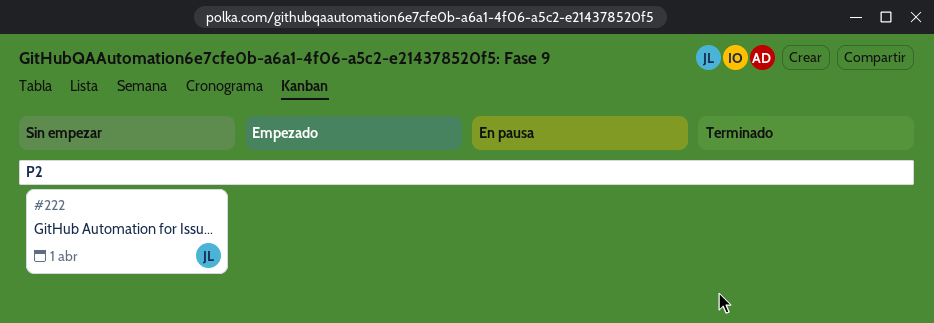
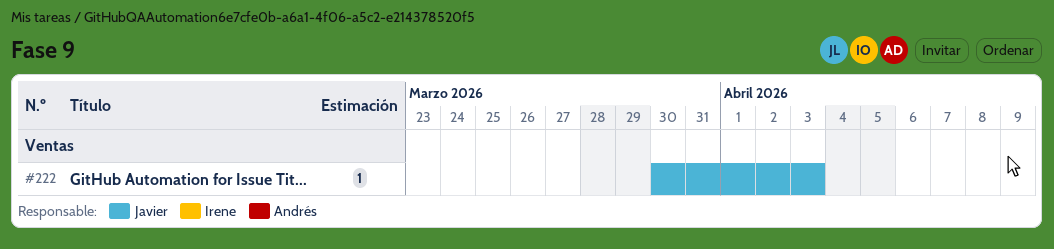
#222, due: Apr 1 -> Apr 3

